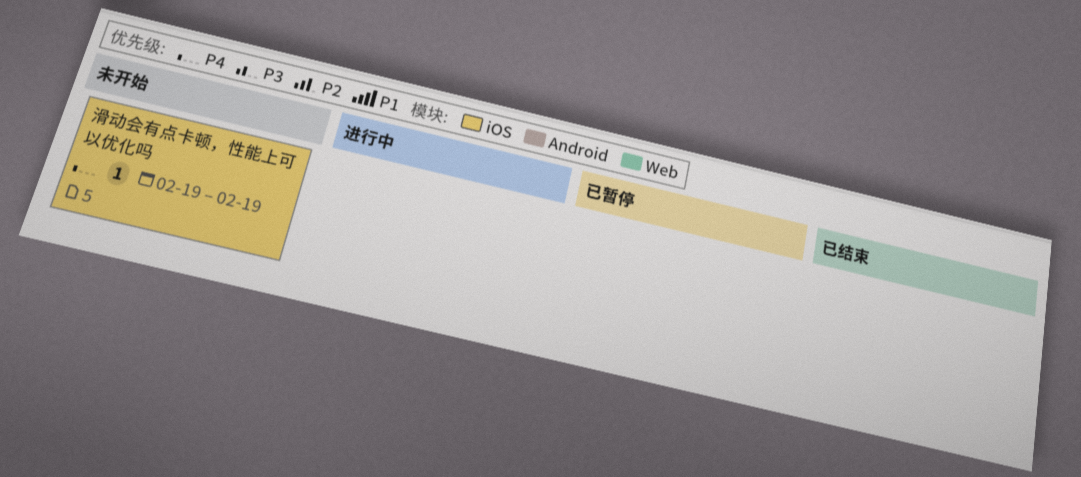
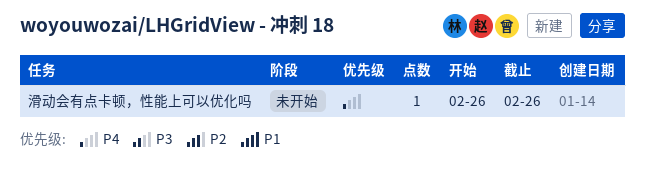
滑动会有点卡顿，性能上可以优化吗, start: Feb 19 -> Feb 26
滑动会有点卡顿，性能上可以优化吗, due: Feb 19 -> Feb 26

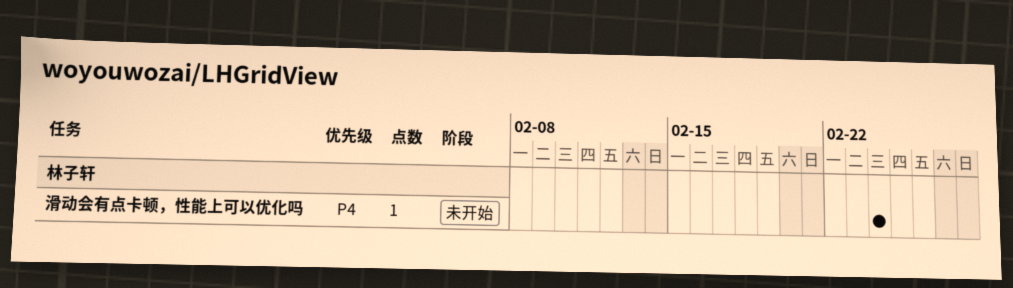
滑动会有点卡顿，性能上可以优化吗, start: Feb 26 -> Feb 24
滑动会有点卡顿，性能上可以优化吗, due: Feb 26 -> Feb 24

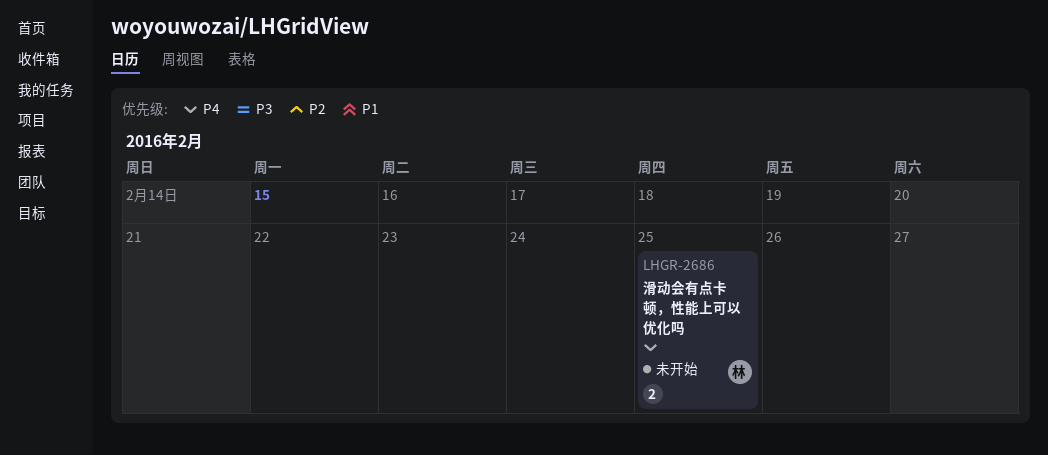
滑动会有点卡顿，性能上可以优化吗, estimate: 1 -> 2
滑动会有点卡顿，性能上可以优化吗, due: Feb 24 -> Feb 25

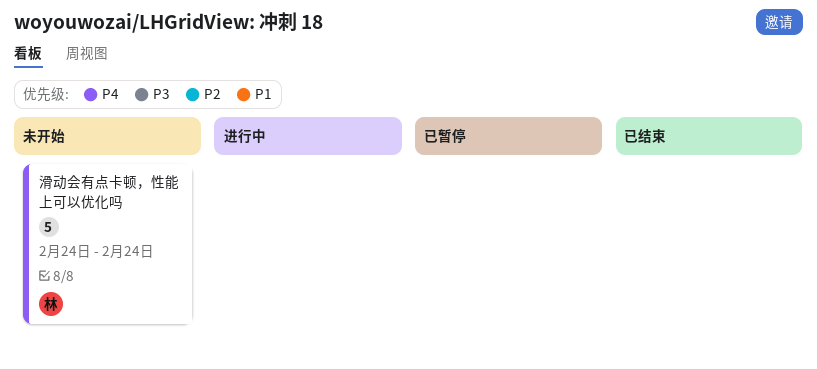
滑动会有点卡顿，性能上可以优化吗, estimate: 2 -> 5
滑动会有点卡顿，性能上可以优化吗, due: Feb 25 -> Feb 24

